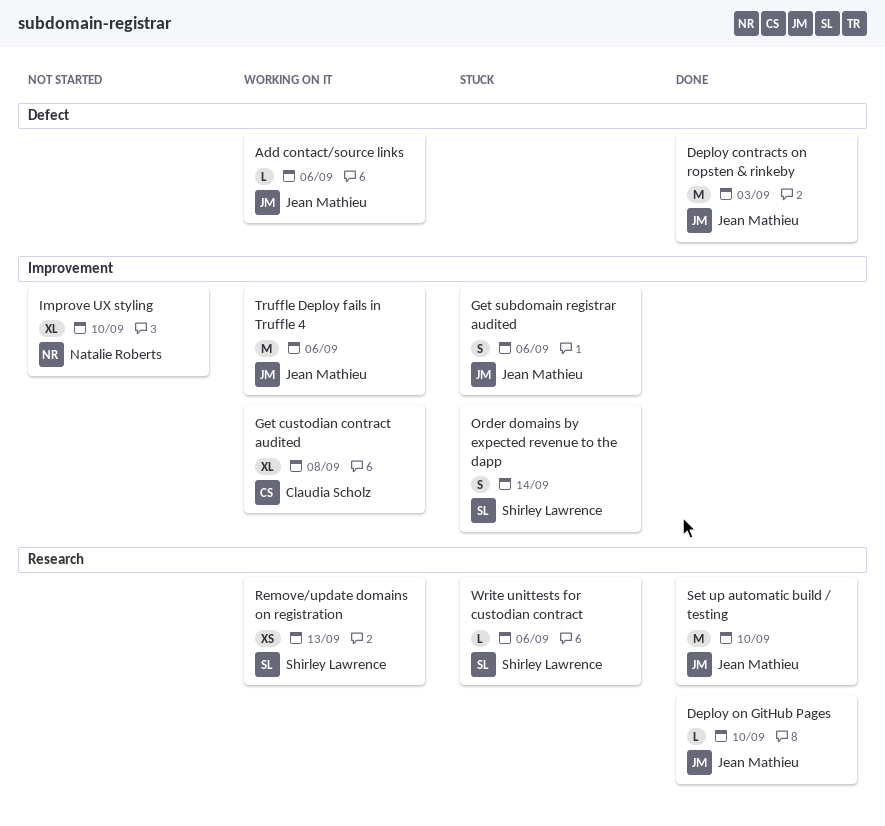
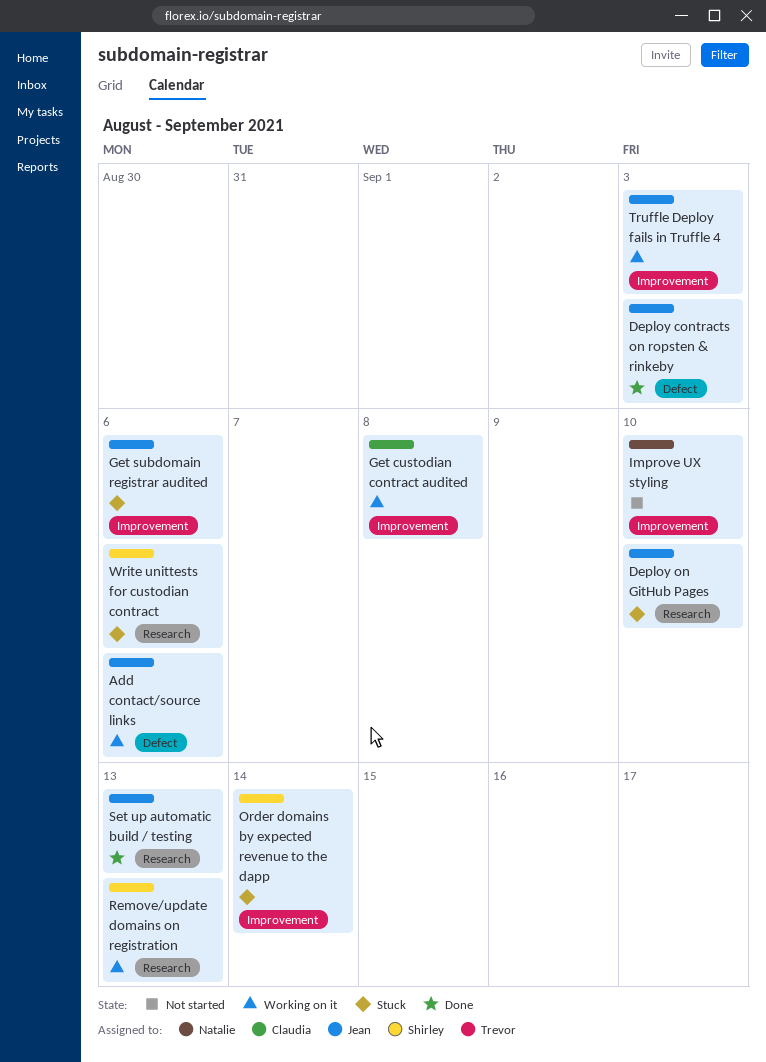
Deploy on GitHub Pages, status: Done -> Stuck
Set up automatic build / testing, due: Sep 10 -> Sep 13
Truffle Deploy fails in Truffle 4, due: Sep 6 -> Sep 3

